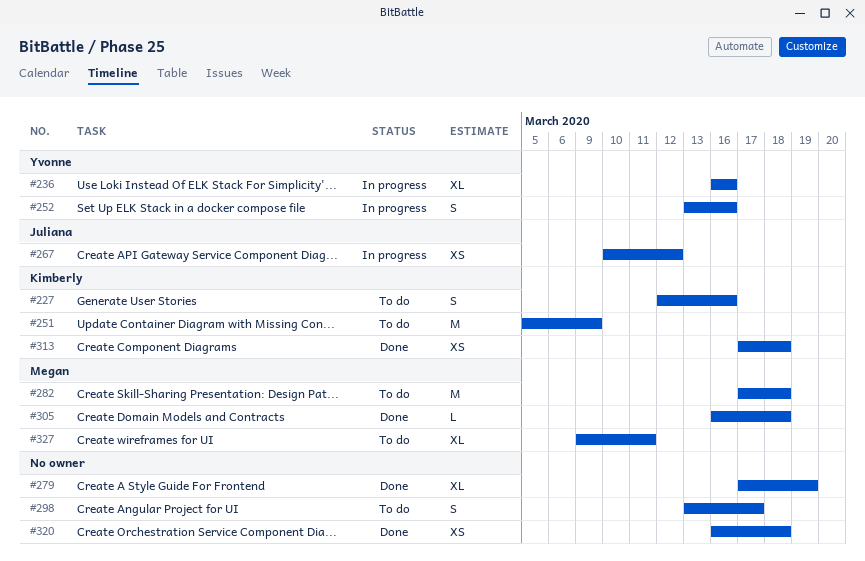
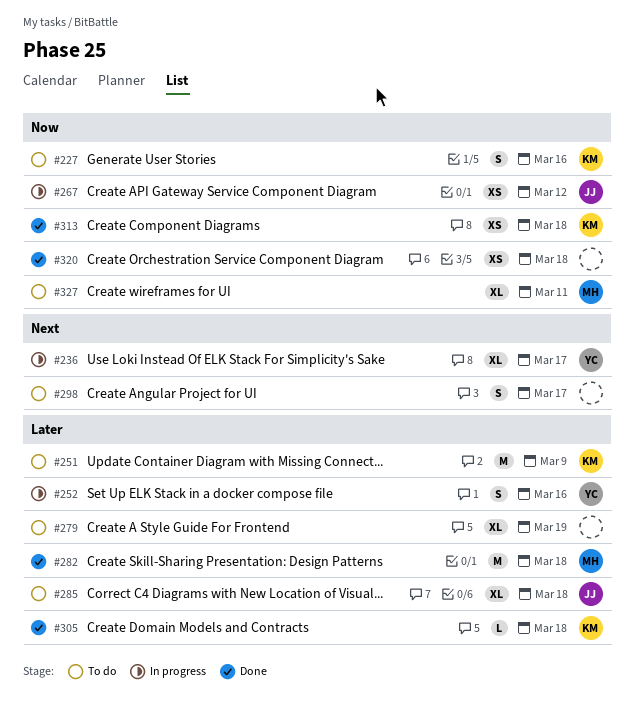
#236, due: Mar 16 -> Mar 17
#279, status: Done -> To do
#282, status: To do -> Done
#285: none -> present
#305, owner: Megan -> Kimberly

